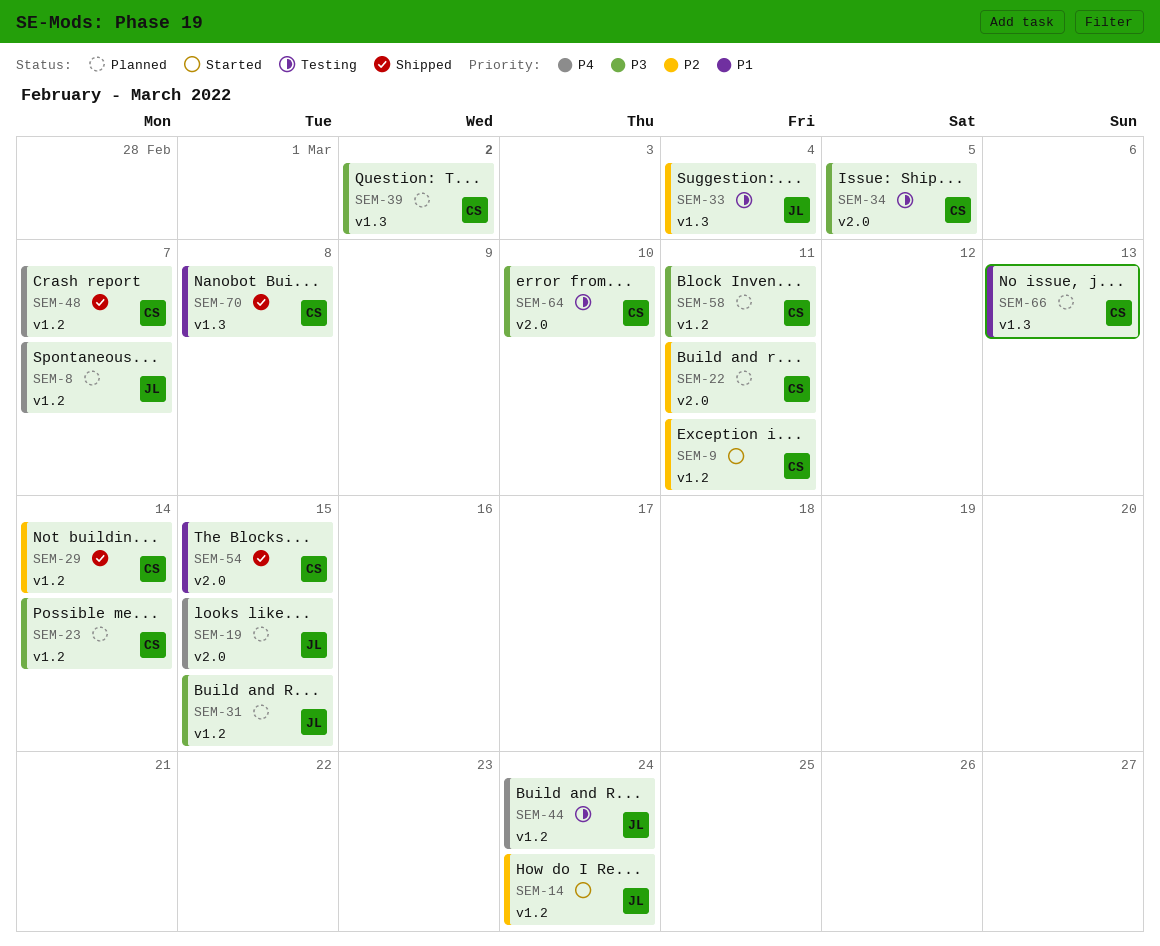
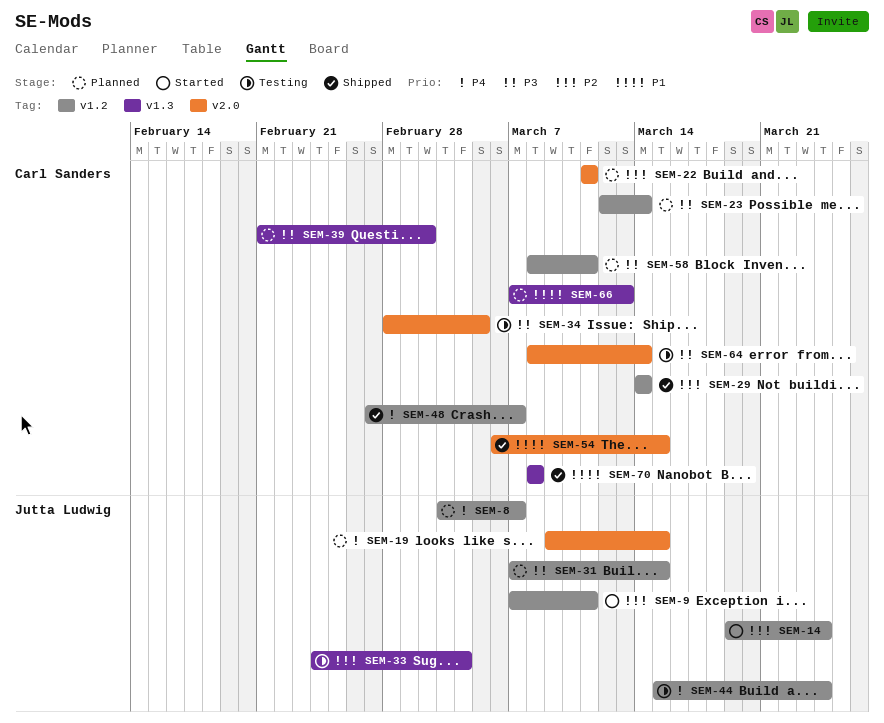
SEM-9, owner: Carl Sanders -> Jutta Ludwig
SEM-64, due: Mar 10 -> Mar 14

